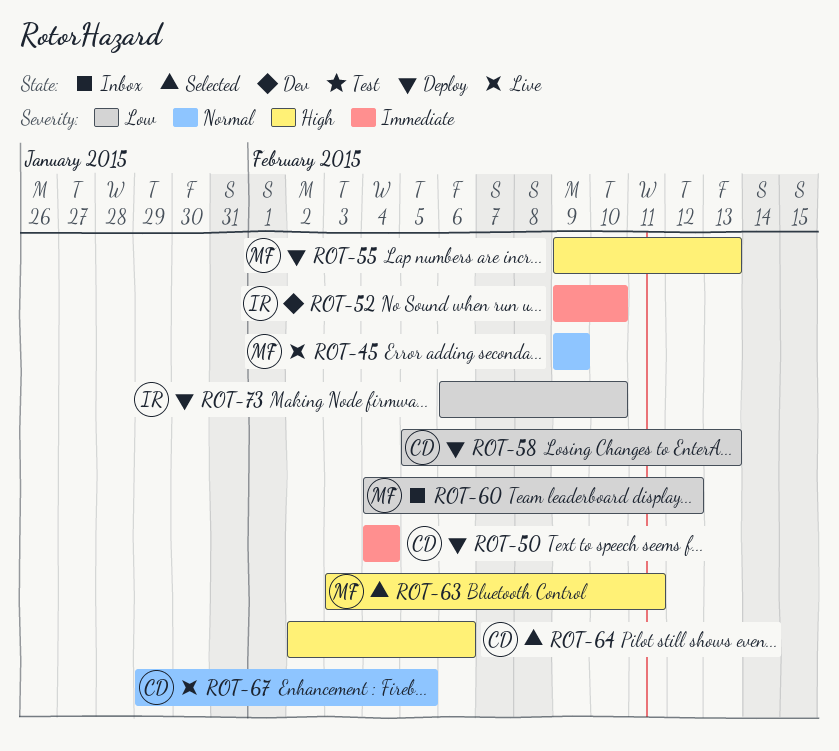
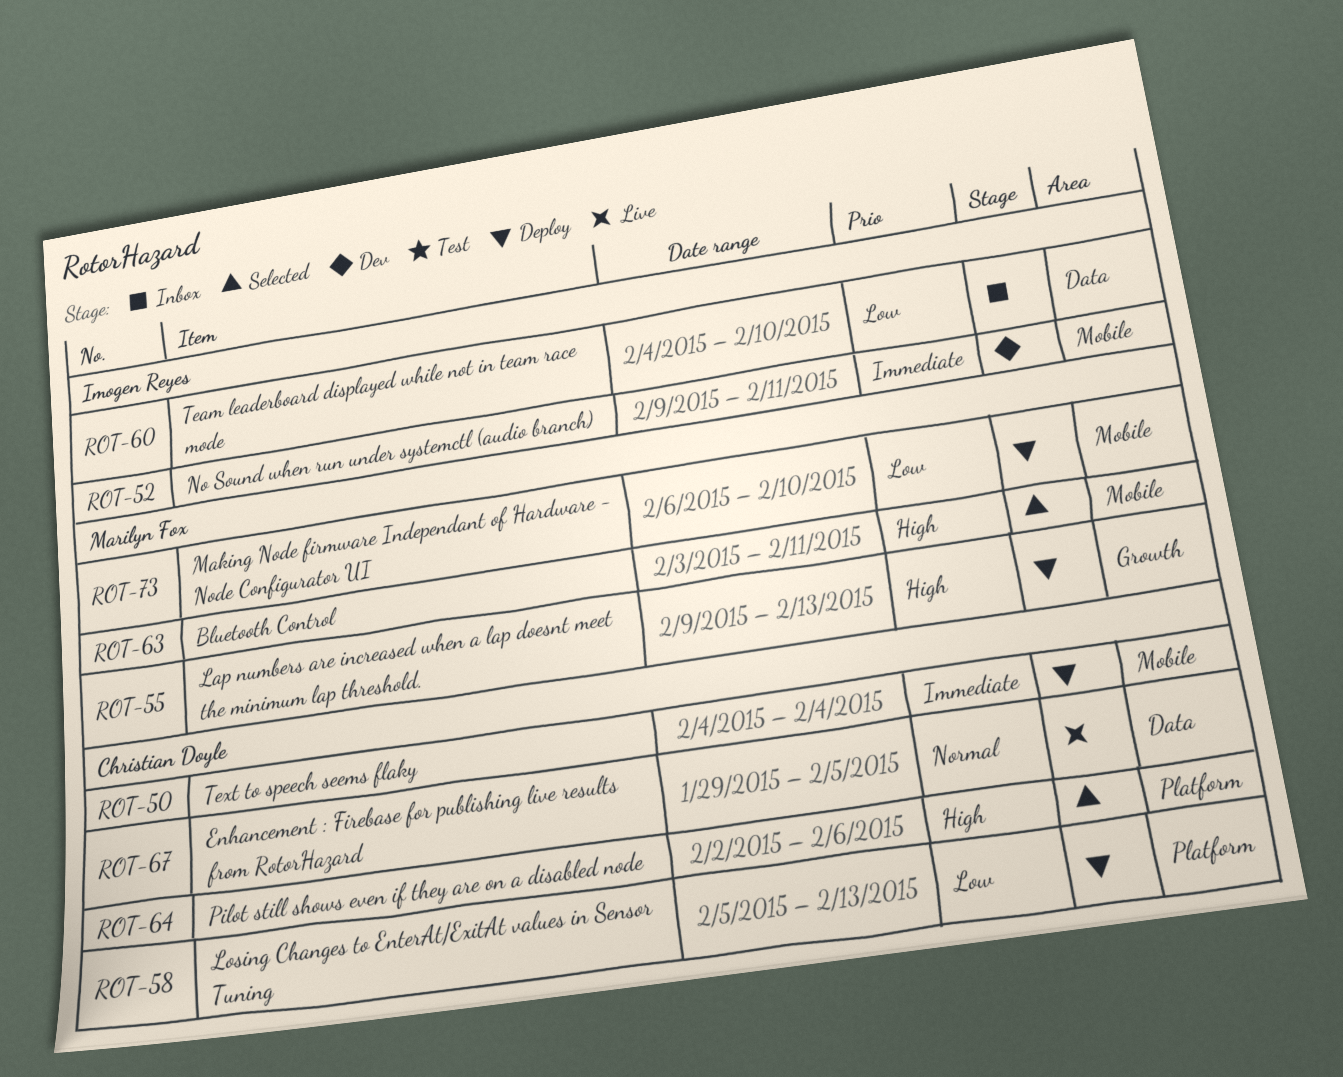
ROT-45: present -> none
ROT-52, due: Feb 10 -> Feb 11
ROT-60, owner: Marilyn Fox -> Imogen Reyes
ROT-60, due: Feb 12 -> Feb 10
ROT-73, owner: Imogen Reyes -> Marilyn Fox

